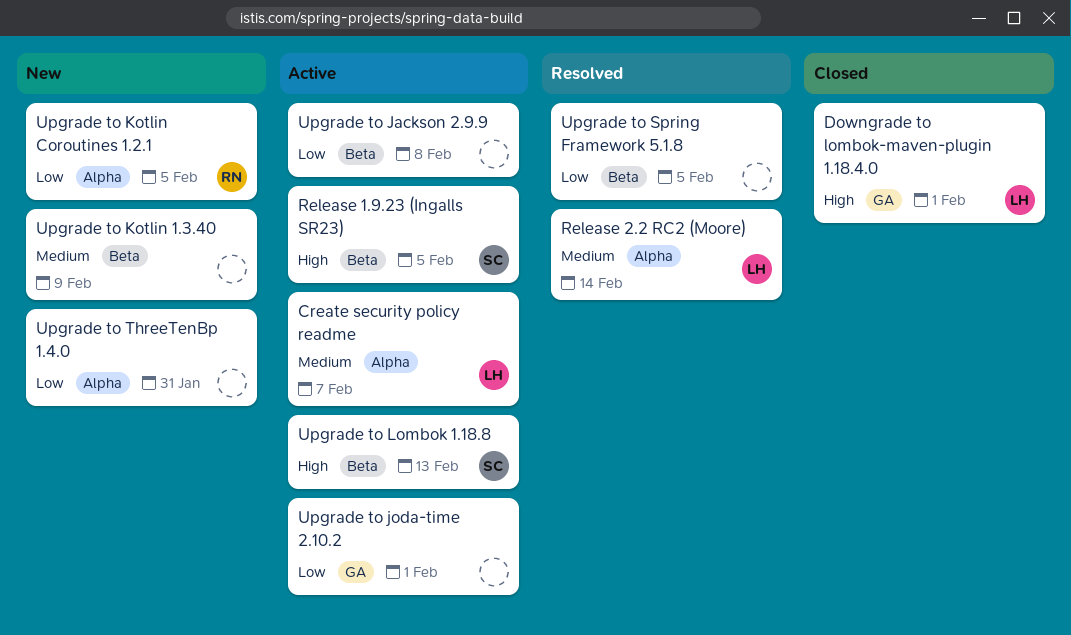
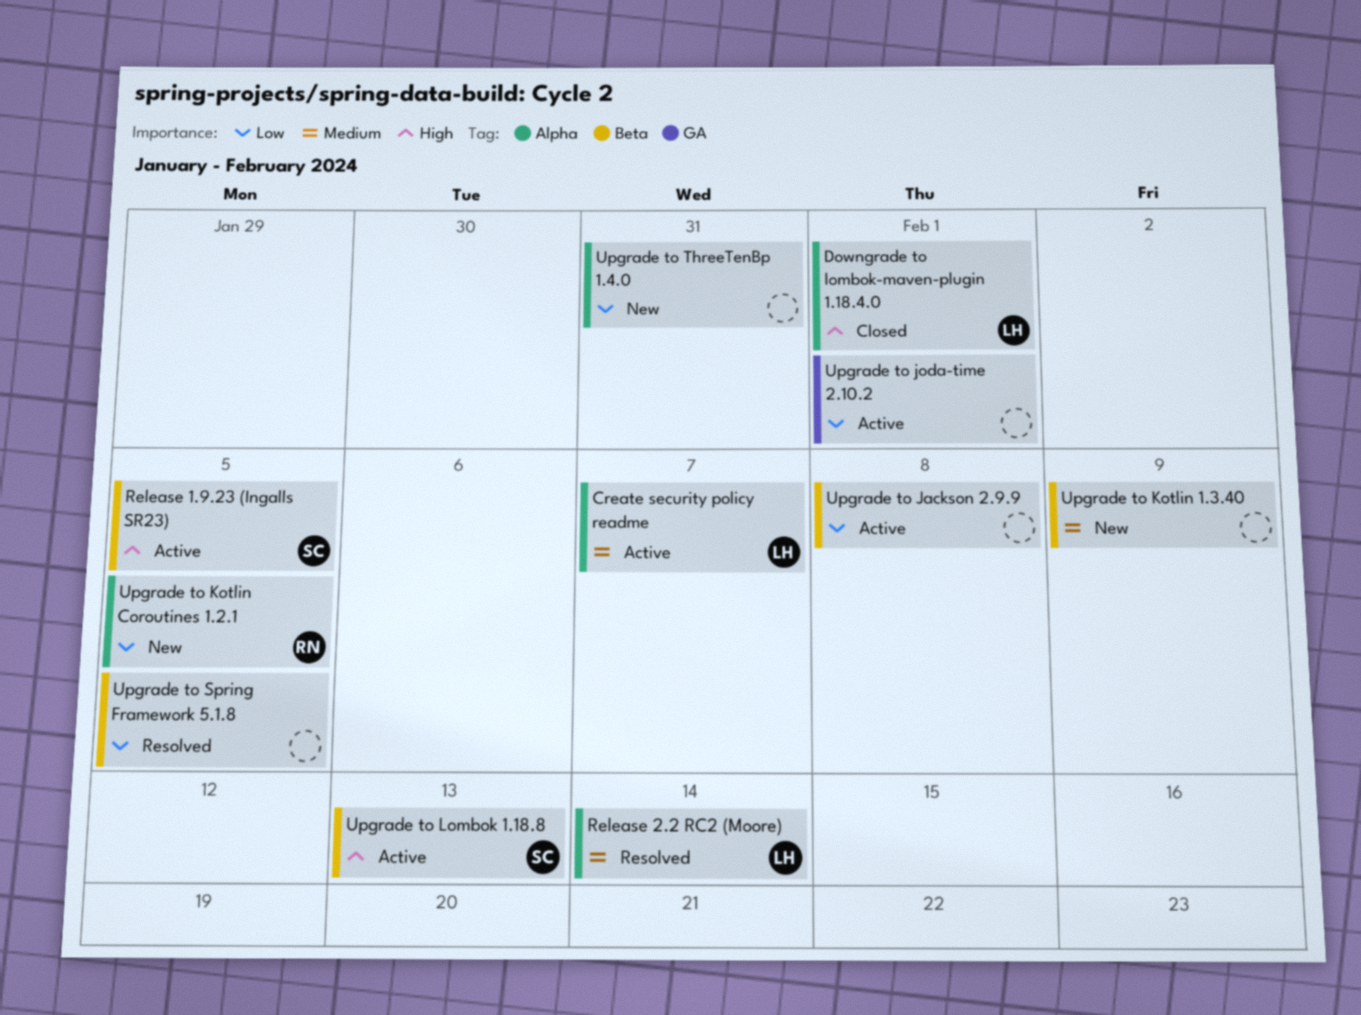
Downgrade to lombok-maven-plugin 1.18.4.0, label: GA -> Alpha

